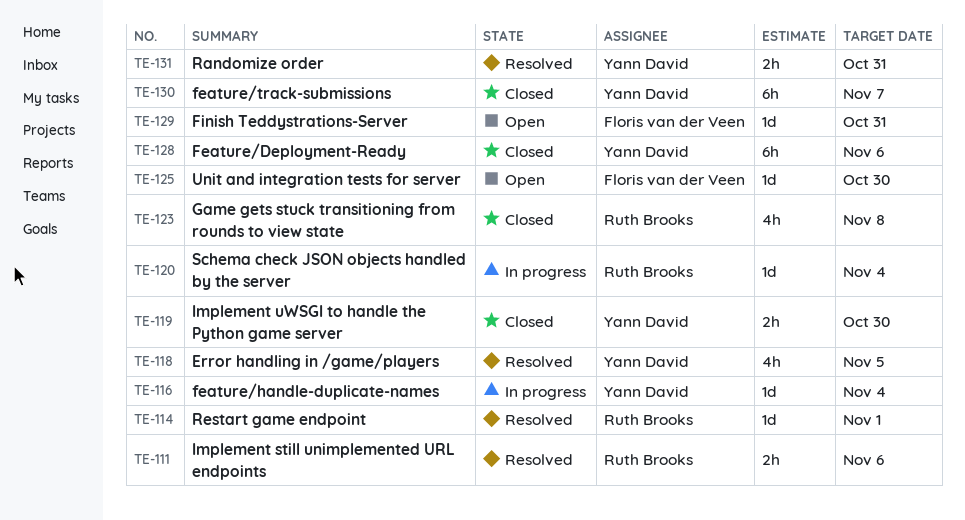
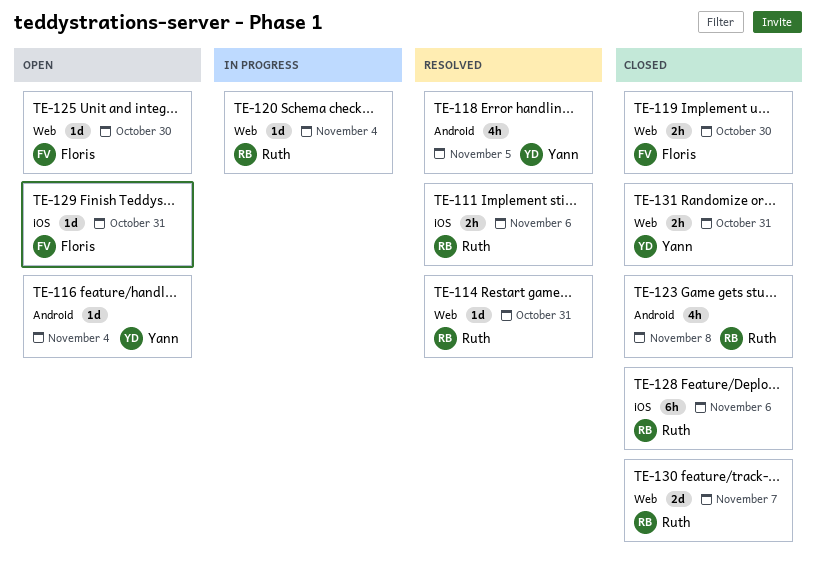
TE-114, due: Nov 1 -> Oct 31
TE-116, status: In progress -> Open
TE-119, owner: Yann David -> Floris van der Veen
TE-128, owner: Yann David -> Ruth Brooks
TE-130, owner: Yann David -> Ruth Brooks
TE-130, estimate: 6h -> 2d
TE-131, status: Resolved -> Closed

